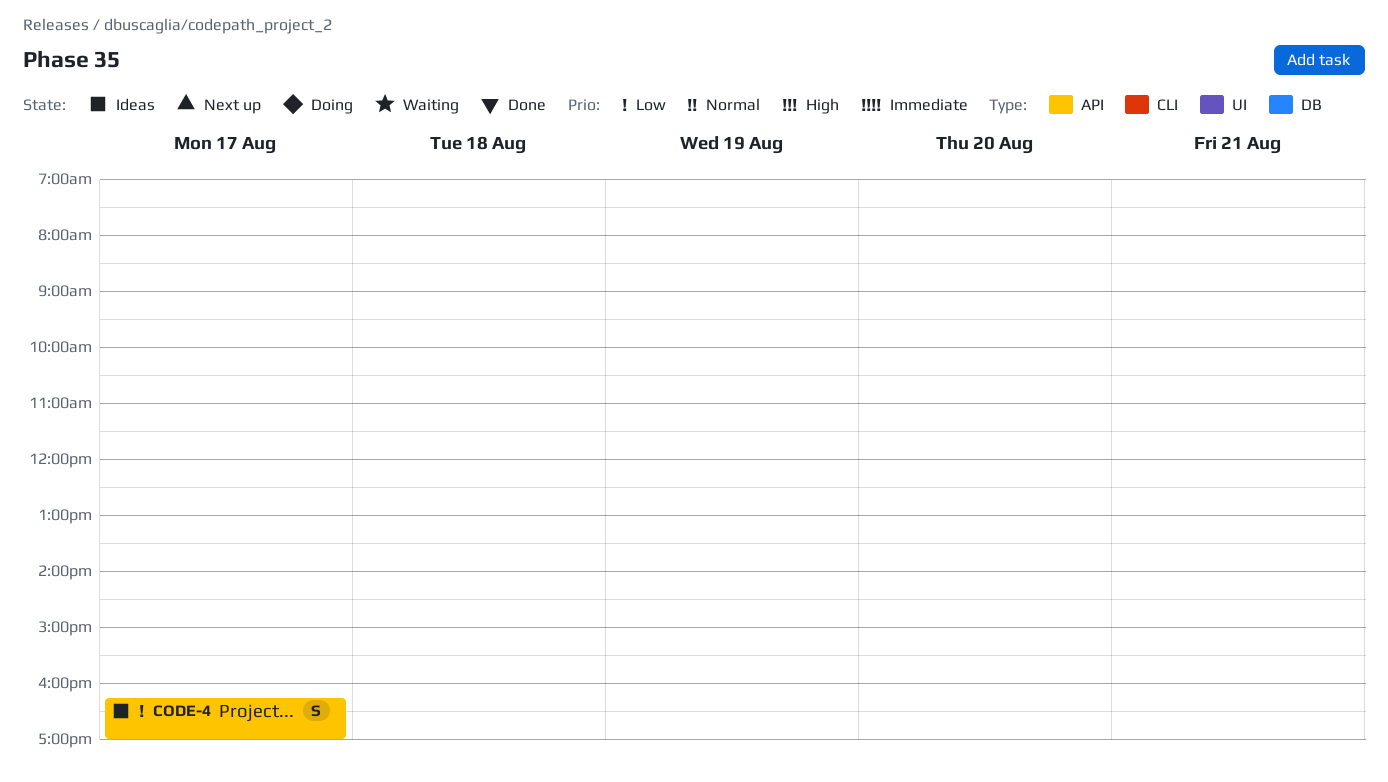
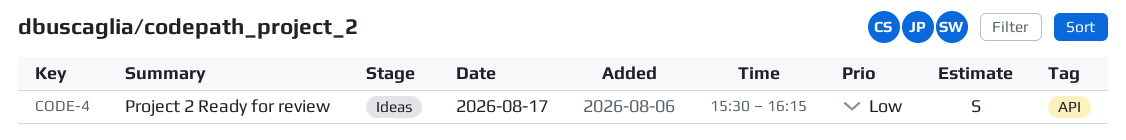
CODE-4, begins: 16:15 -> 15:30
CODE-4, ends: 17:00 -> 16:15

